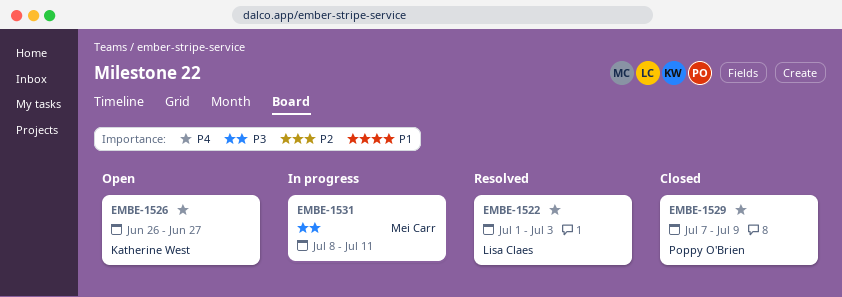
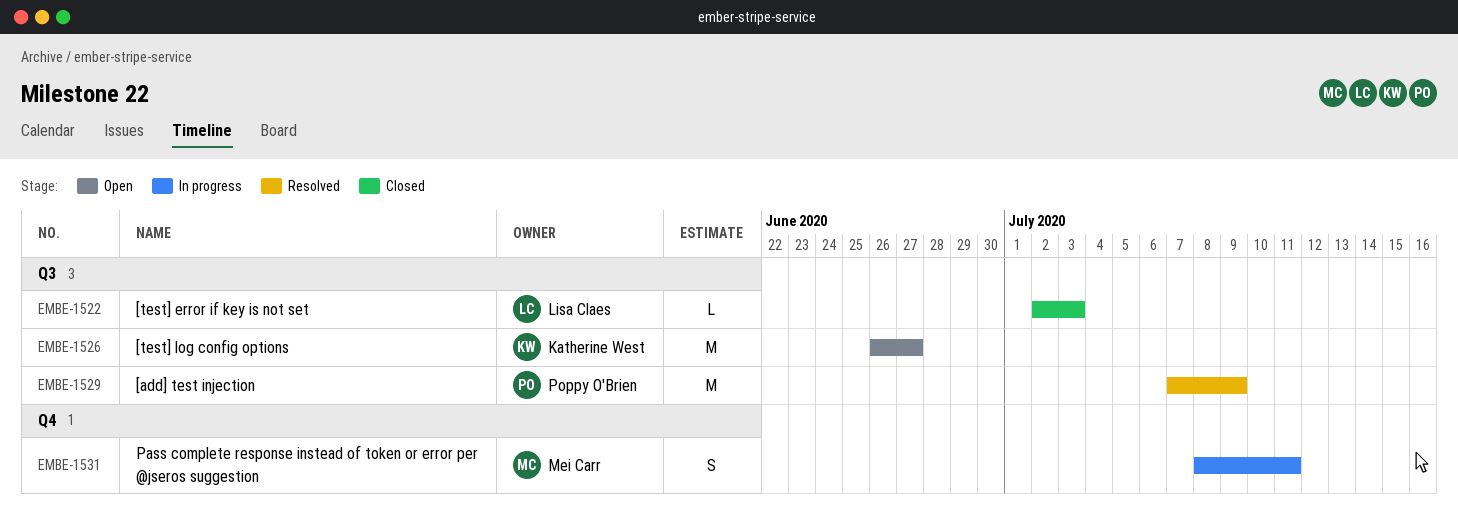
EMBE-1522, status: Resolved -> Closed
EMBE-1522, start: Jul 1 -> Jul 2
EMBE-1529, status: Closed -> Resolved

